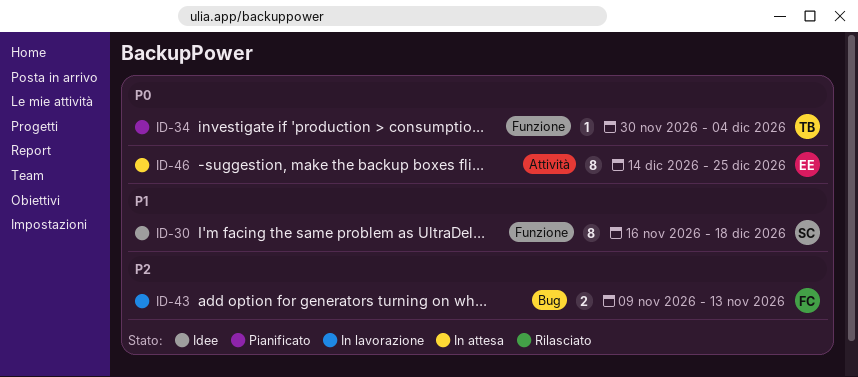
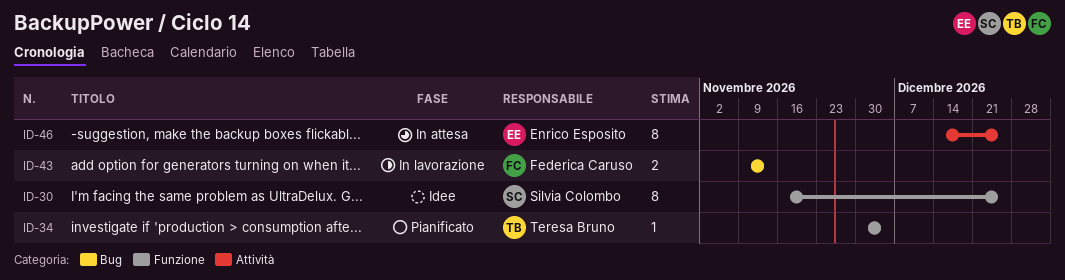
ID-30, due: Dec 18 -> Dec 25

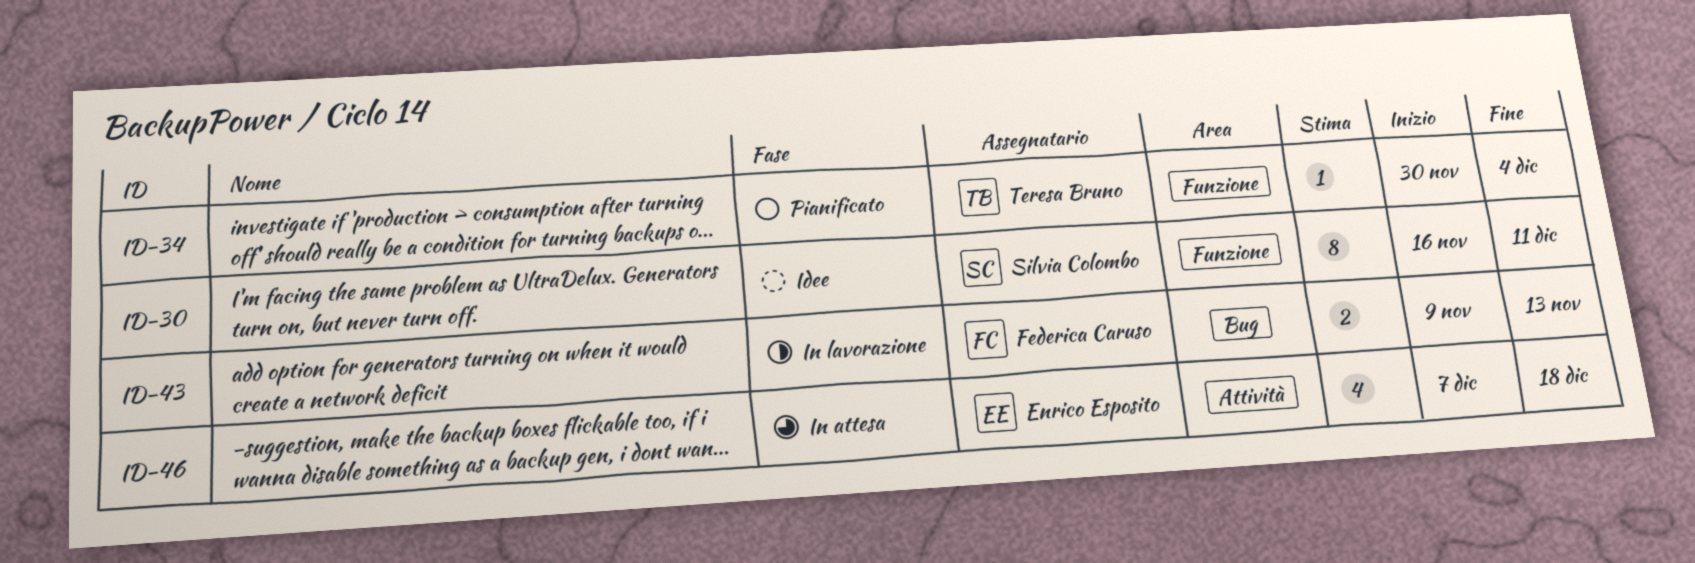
ID-30, due: Dec 25 -> Dec 11
ID-46, estimate: 8 -> 4
ID-46, start: Dec 14 -> Dec 7
ID-46, due: Dec 25 -> Dec 18

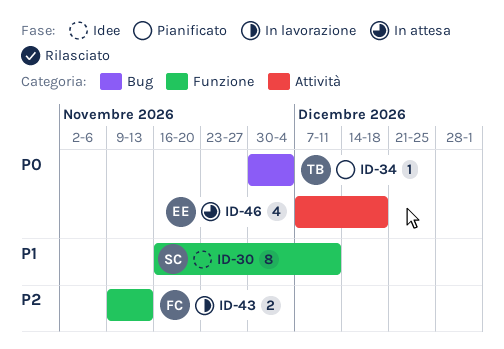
ID-34, label: Funzione -> Bug
ID-43, label: Bug -> Funzione

